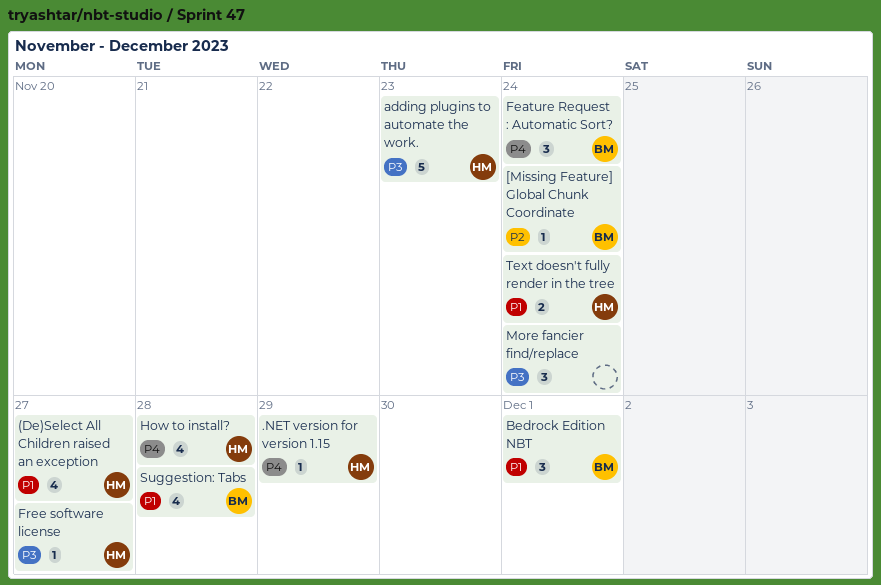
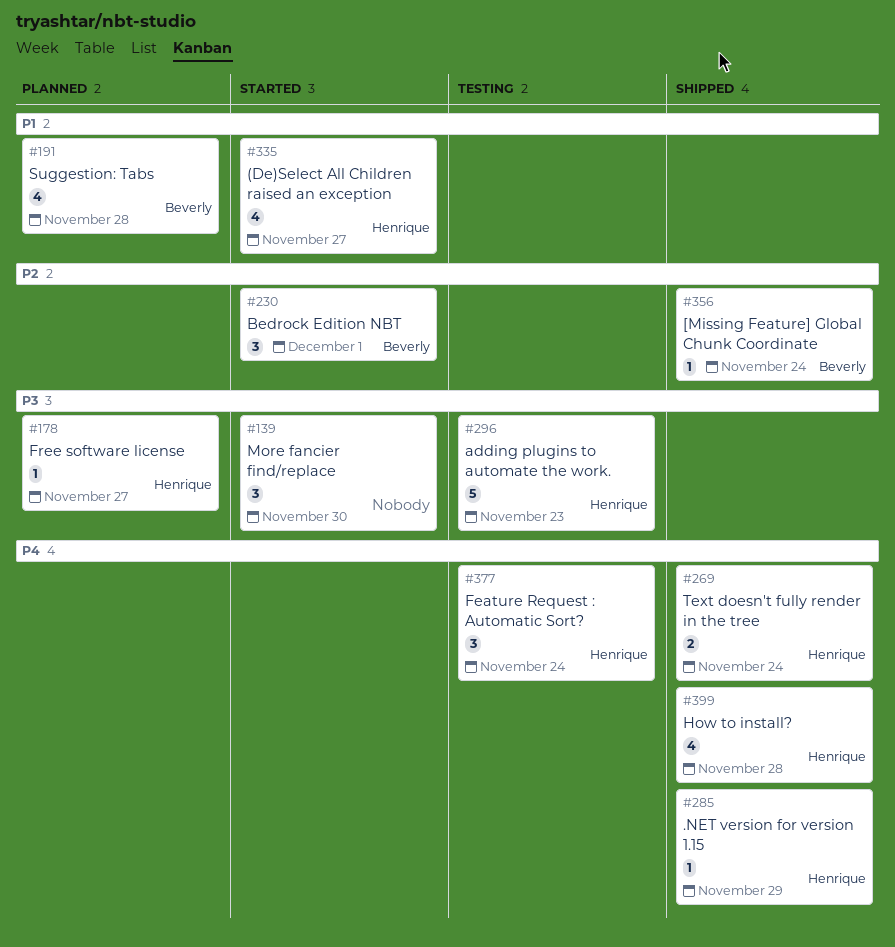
Bedrock Edition NBT, priority: P1 -> P2
Feature Request : Automatic Sort?, owner: Beverly -> Henrique
More fancier find/replace, due: Nov 24 -> Nov 30
Text doesn't fully render in the tree, priority: P1 -> P4

